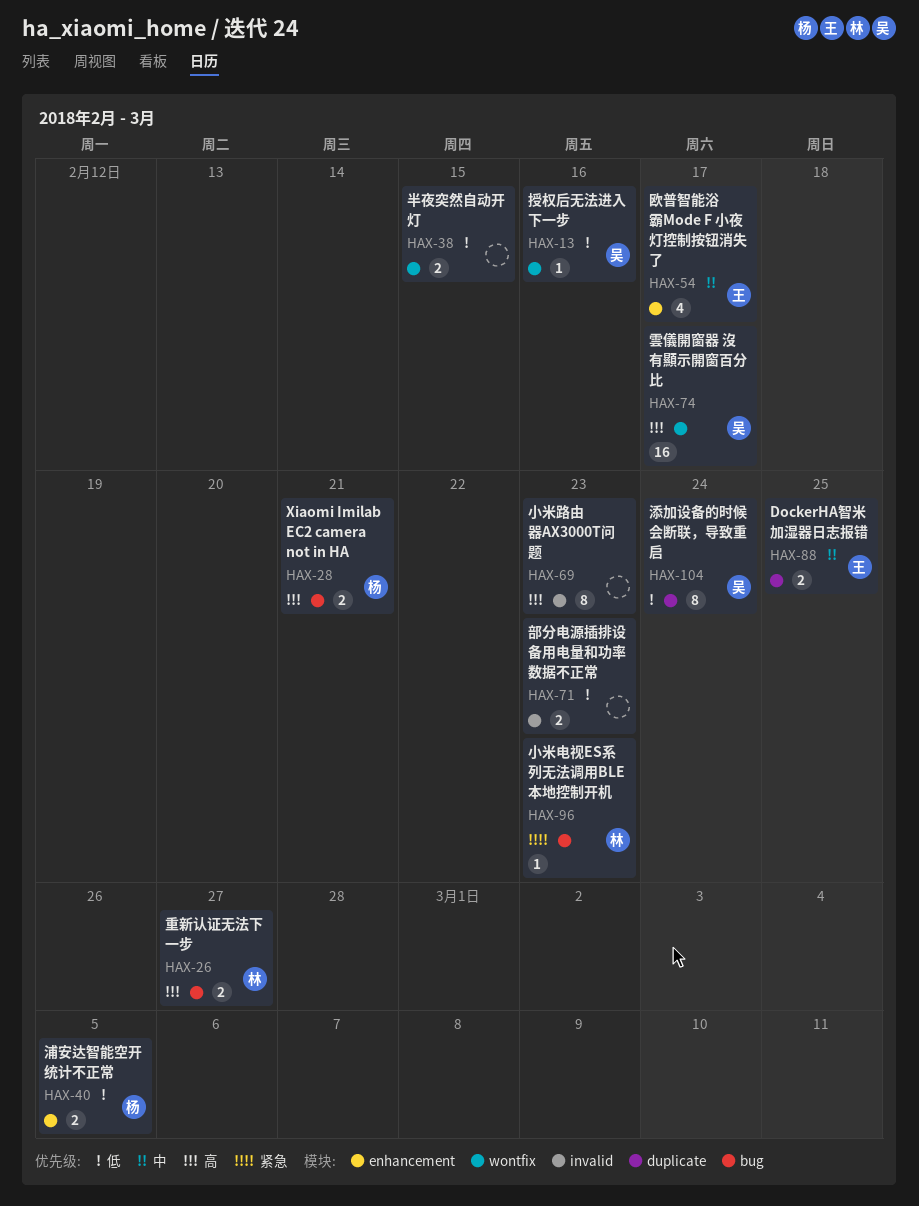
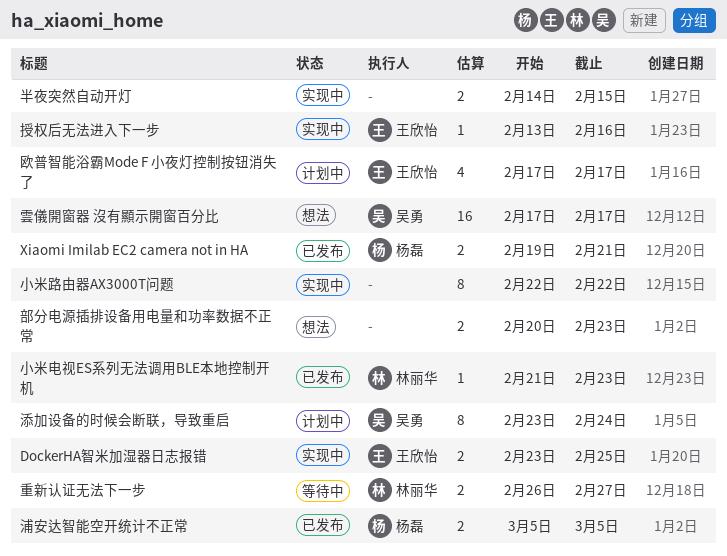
小米路由器AX3000T问题, due: Feb 23 -> Feb 22
授权后无法进入下一步, owner: 吴勇 -> 王欣怡

